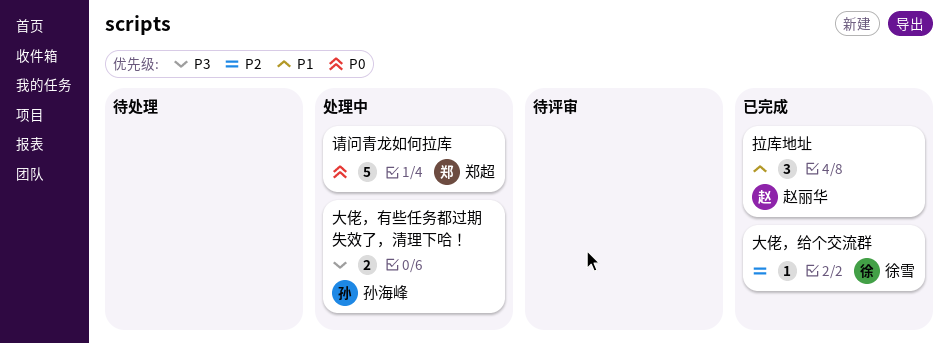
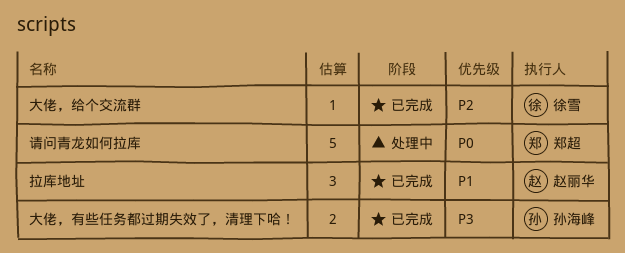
大佬，有些任务都过期失效了，清理下哈！, status: 处理中 -> 已完成

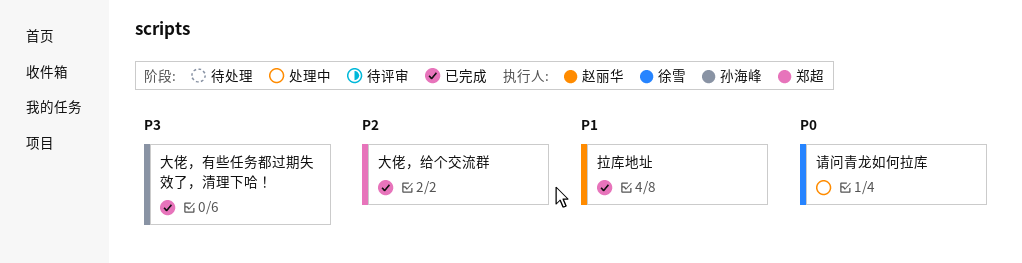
大佬，给个交流群, owner: 徐雪 -> 郑超
请问青龙如何拉库, owner: 郑超 -> 徐雪

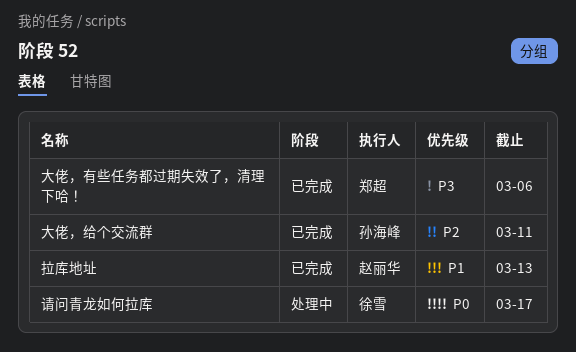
大佬，有些任务都过期失效了，清理下哈！, owner: 孙海峰 -> 郑超
大佬，给个交流群, owner: 郑超 -> 孙海峰

